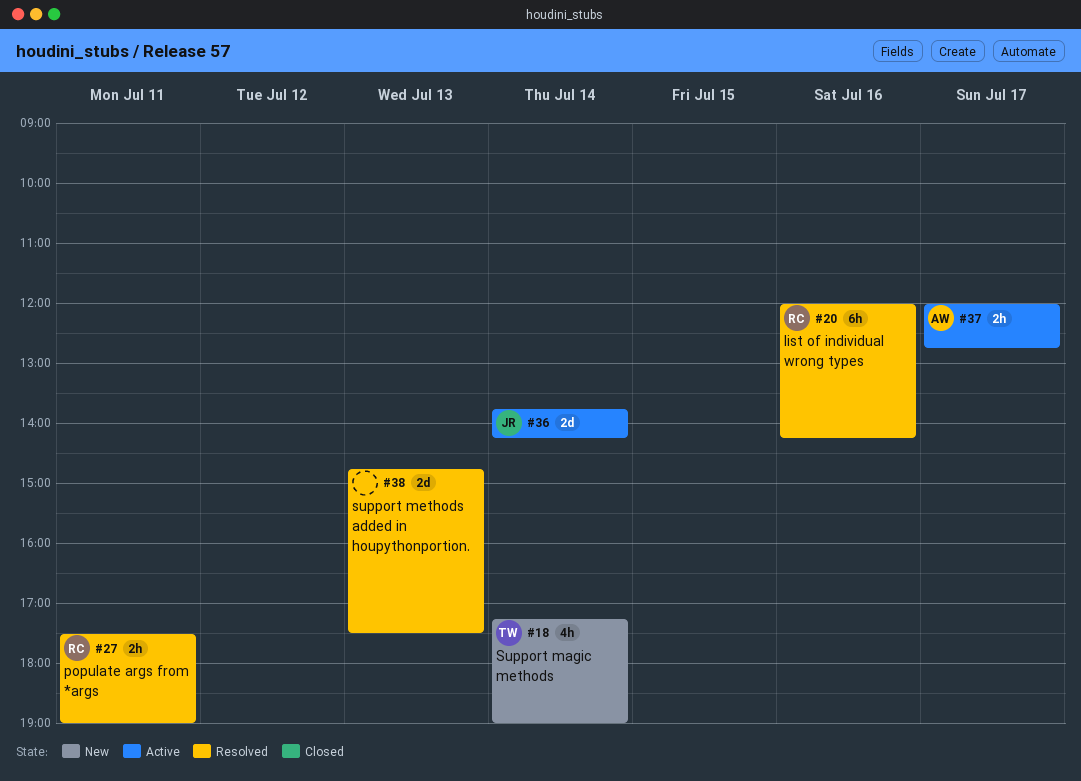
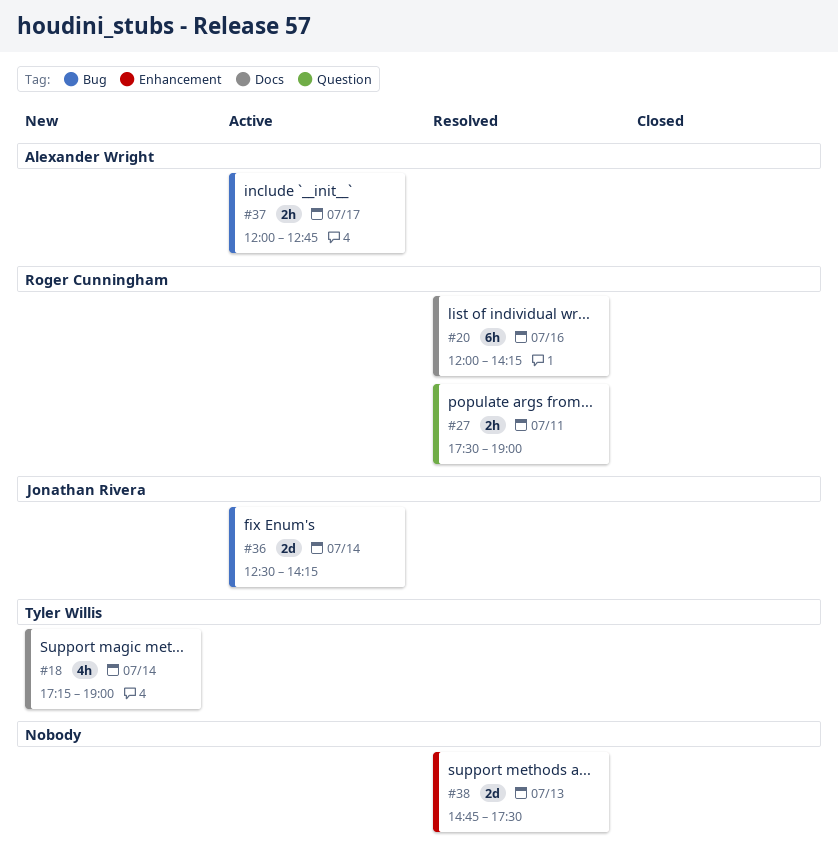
#36, begins: 13:45 -> 12:30

